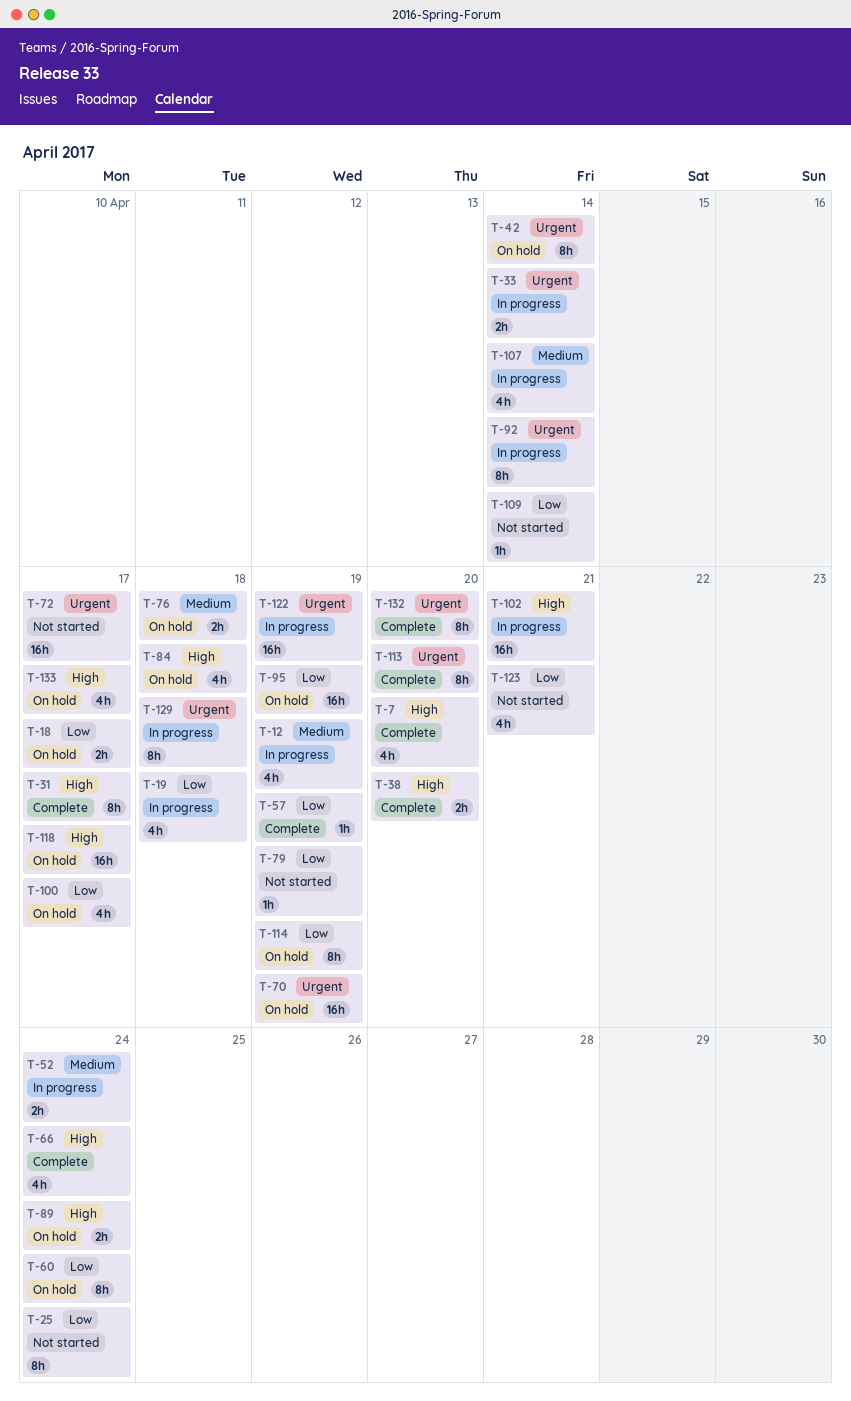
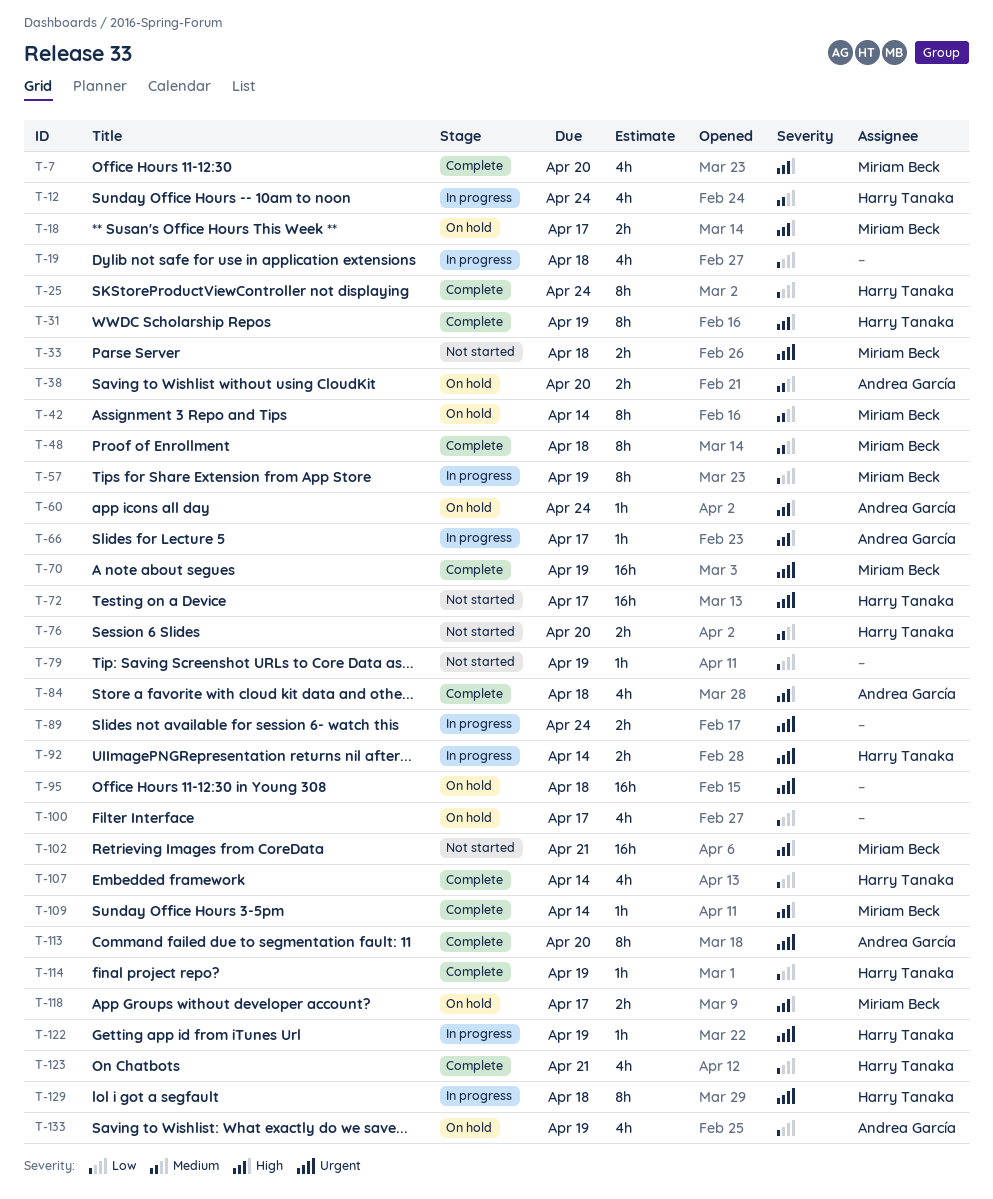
T-12, due: Apr 19 -> Apr 24
T-18, priority: Low -> High
T-25, status: Not started -> Complete
T-31, due: Apr 17 -> Apr 19
T-33, status: In progress -> Not started
T-33, due: Apr 14 -> Apr 18
T-38, status: Complete -> On hold
T-38, priority: High -> Medium
T-42, priority: Urgent -> Medium
T-48: none -> present
T-52: present -> none
T-57, status: Complete -> In progress
T-57, estimate: 1h -> 8h
T-60, priority: Low -> High
T-60, estimate: 8h -> 1h
T-66, status: Complete -> In progress
T-66, estimate: 4h -> 1h
T-66, due: Apr 24 -> Apr 17
T-70, status: On hold -> Complete
T-76, status: On hold -> Not started
T-76, due: Apr 18 -> Apr 20
T-84, status: On hold -> Complete
T-89, status: On hold -> In progress
T-89, priority: High -> Urgent
T-92, estimate: 8h -> 2h
T-95, priority: Low -> Urgent
T-95, due: Apr 19 -> Apr 18
T-102, status: In progress -> Not started
T-107, status: In progress -> Complete
T-107, priority: Medium -> Low
T-109, status: Not started -> Complete
T-109, priority: Low -> High
T-114, status: On hold -> Complete
T-114, estimate: 8h -> 1h
T-118, estimate: 16h -> 2h
T-122, estimate: 16h -> 1h
T-123, status: Not started -> Complete
T-132: present -> none
T-133, priority: High -> Low
T-133, due: Apr 17 -> Apr 19

